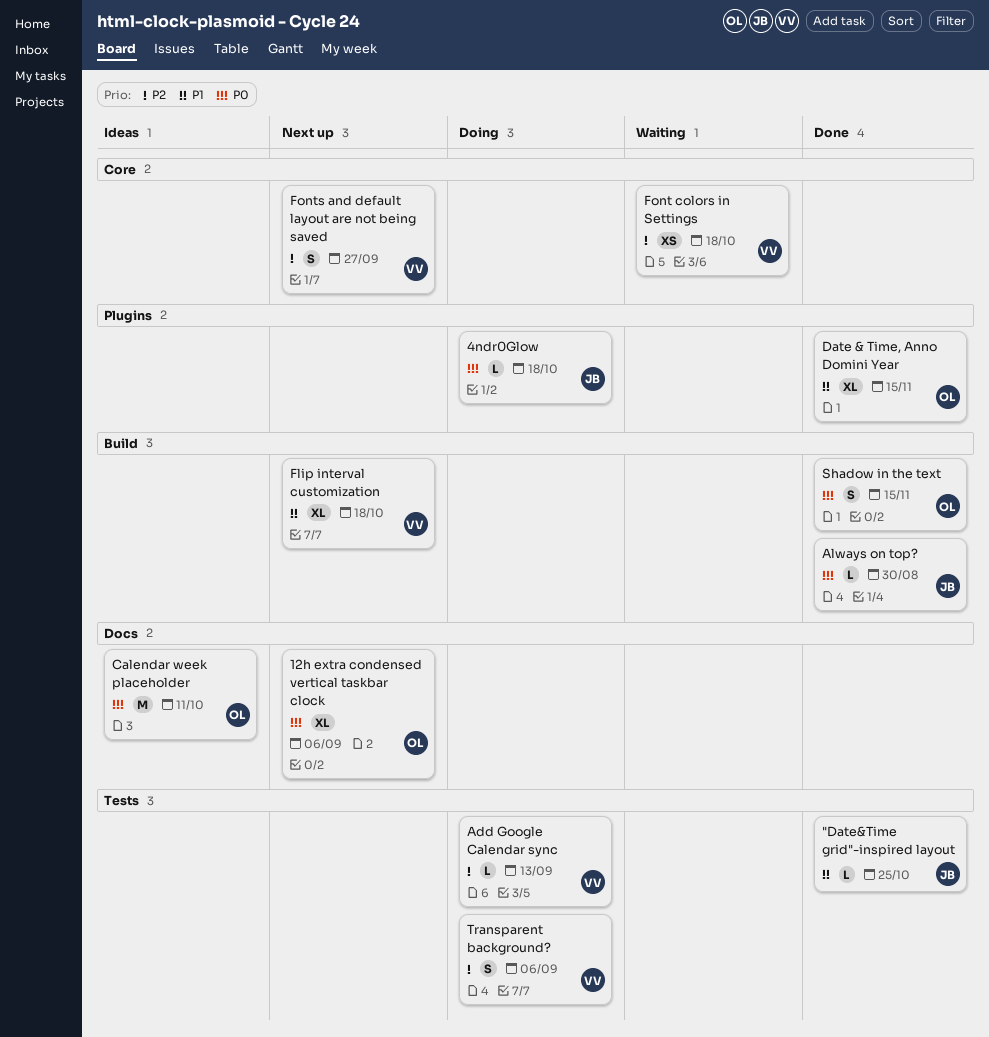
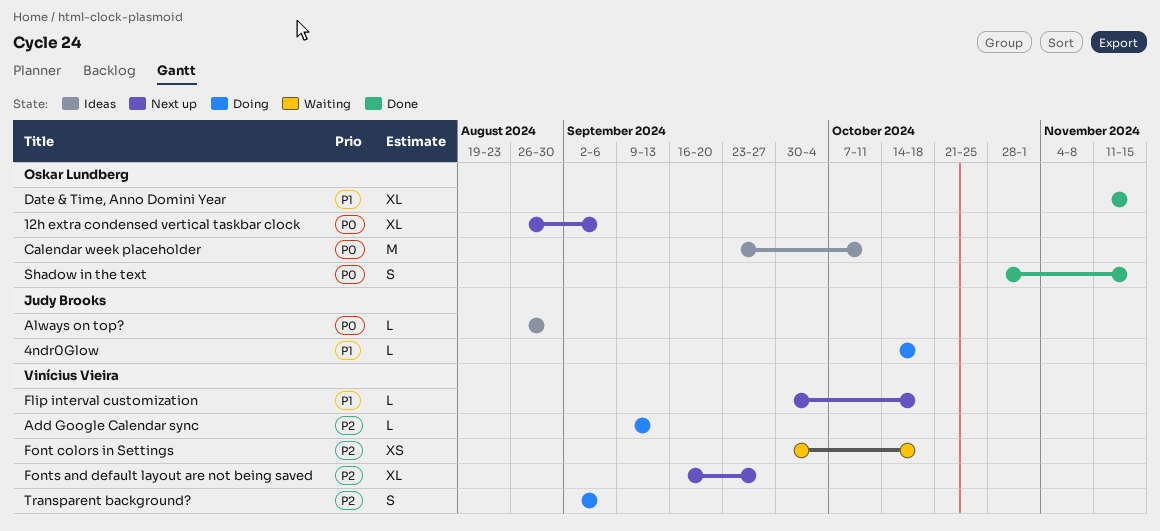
"Date&Time grid"-inspired layout: present -> none
4ndr0Glow, priority: P0 -> P1
Always on top?, status: Done -> Ideas
Flip interval customization, estimate: XL -> L
Fonts and default layout are not being saved, estimate: S -> XL

